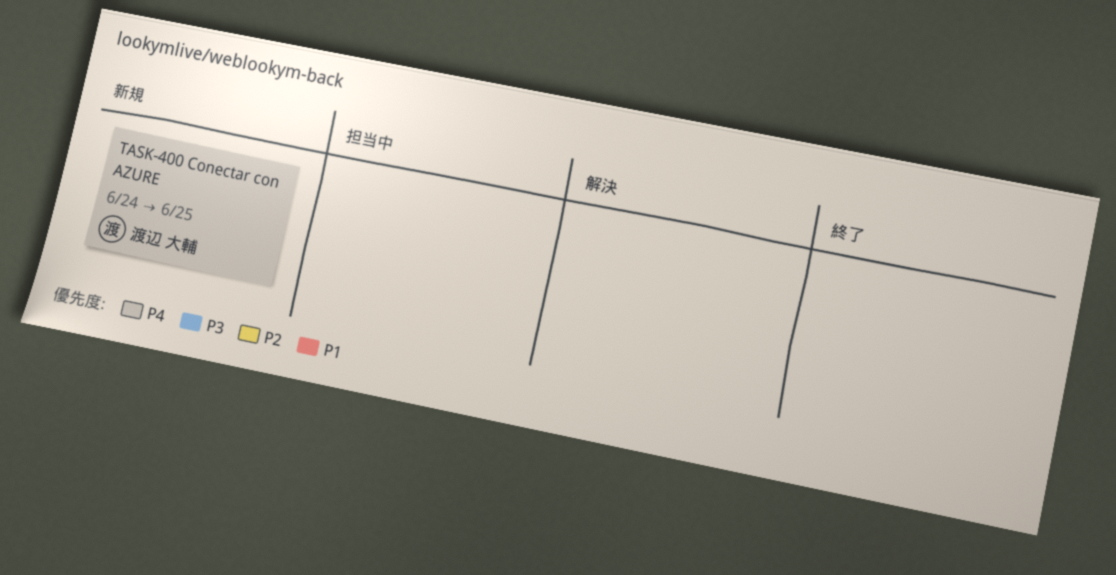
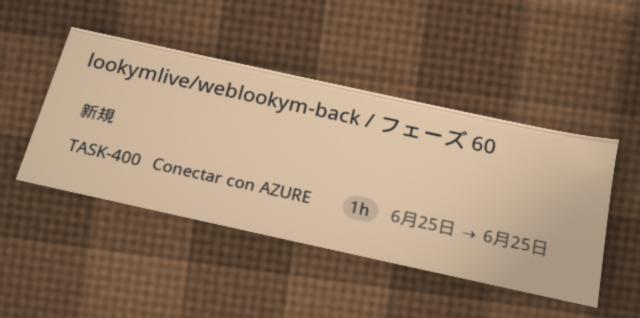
TASK-400, start: Jun 24 -> Jun 25

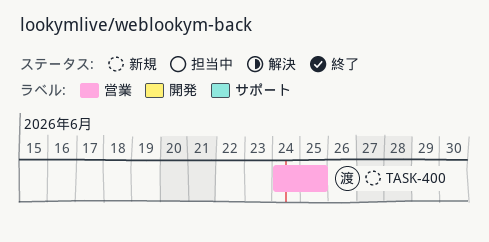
TASK-400, start: Jun 25 -> Jun 24

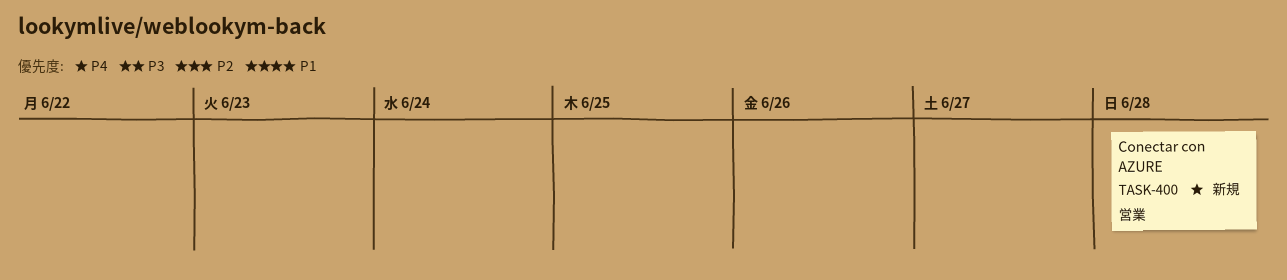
TASK-400, due: Jun 25 -> Jun 28

